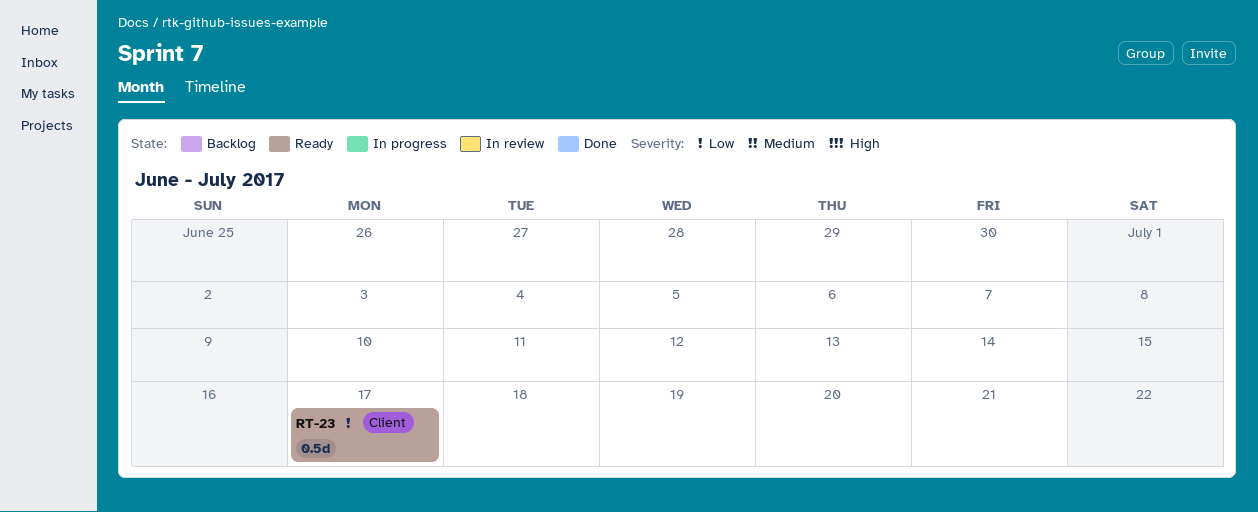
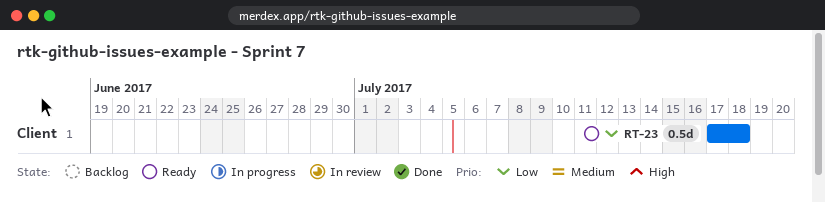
RT-23, due: Jul 17 -> Jul 18

